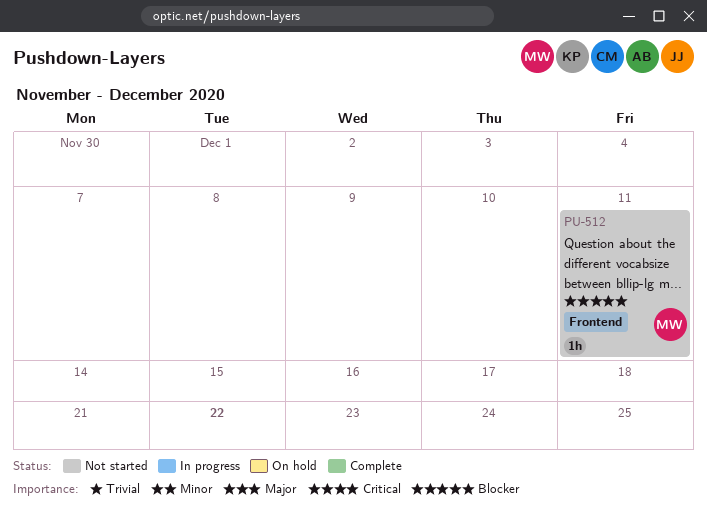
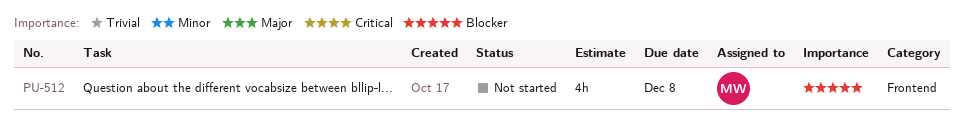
PU-512, estimate: 1h -> 4h
PU-512, due: Dec 11 -> Dec 8

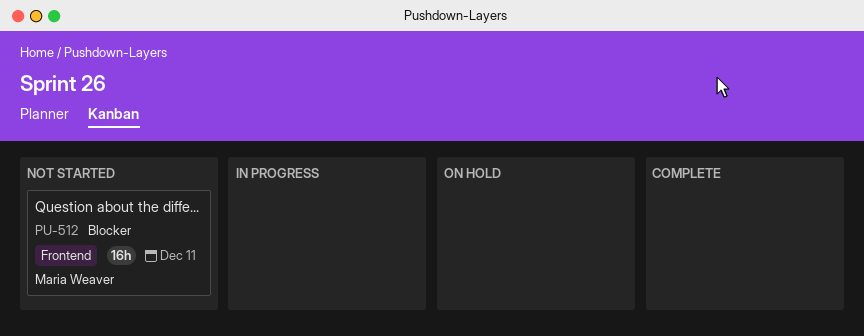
PU-512, estimate: 4h -> 16h
PU-512, due: Dec 8 -> Dec 11

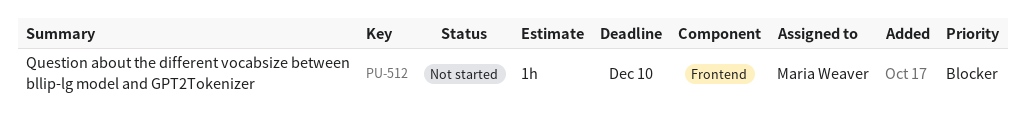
PU-512, estimate: 16h -> 1h
PU-512, due: Dec 11 -> Dec 10

